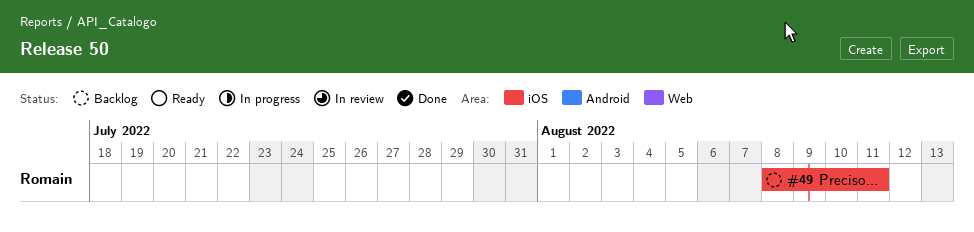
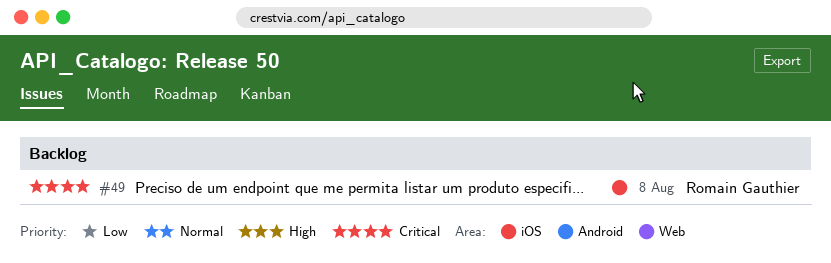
#49, due: Aug 11 -> Aug 8

